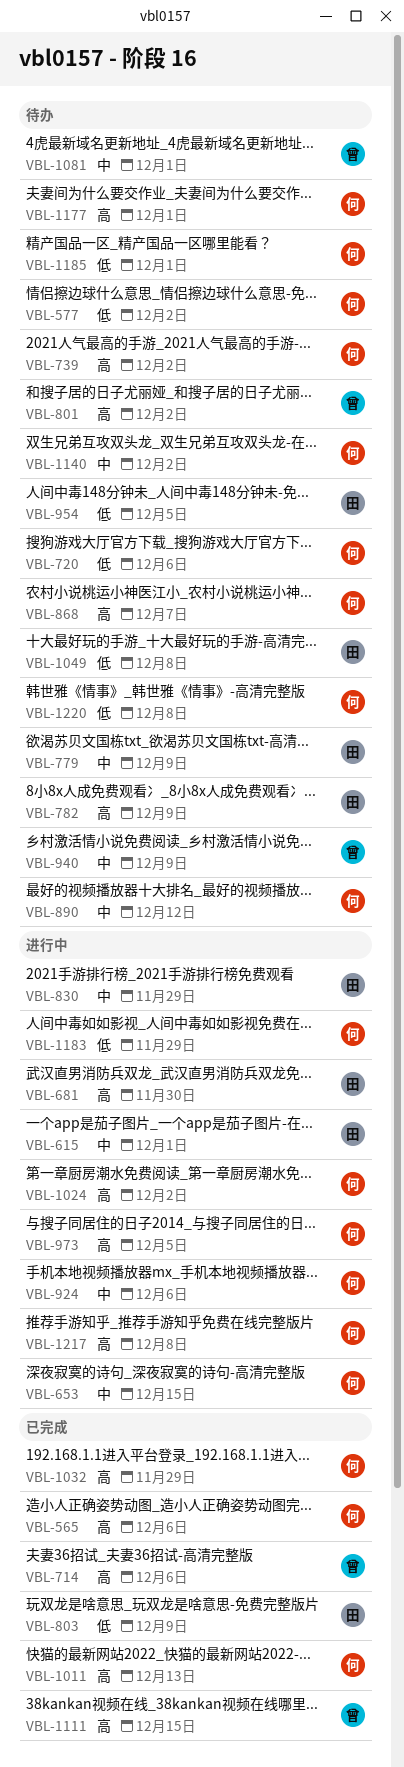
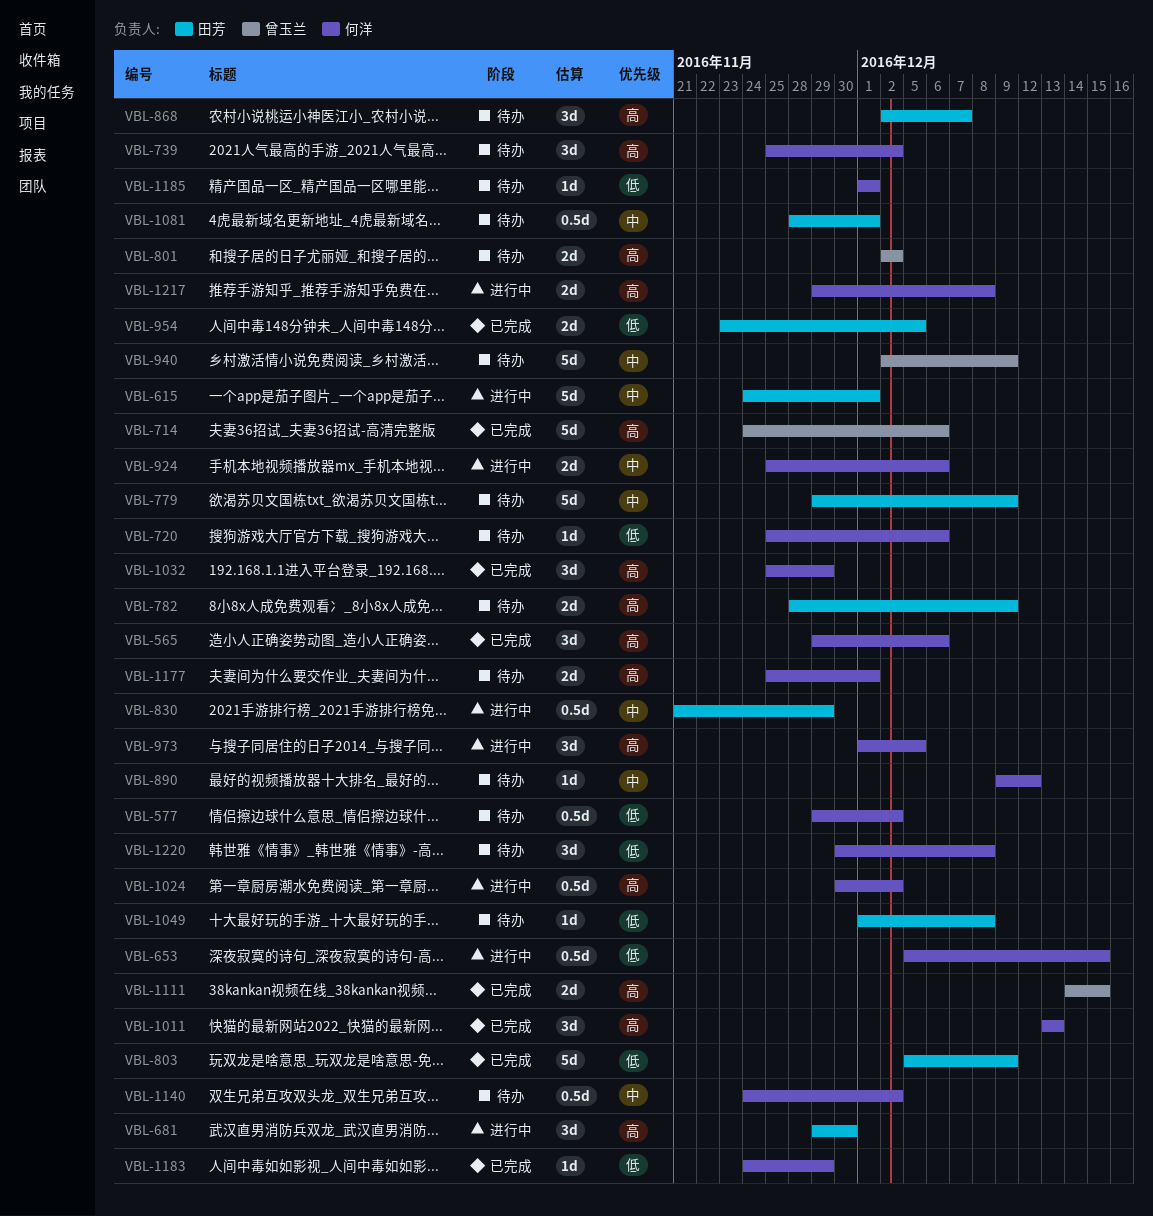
VBL-653, priority: 中 -> 低
VBL-868, owner: 何洋 -> 田芳
VBL-954, status: 待办 -> 已完成
VBL-1081, owner: 曾玉兰 -> 田芳
VBL-1183, status: 进行中 -> 已完成

